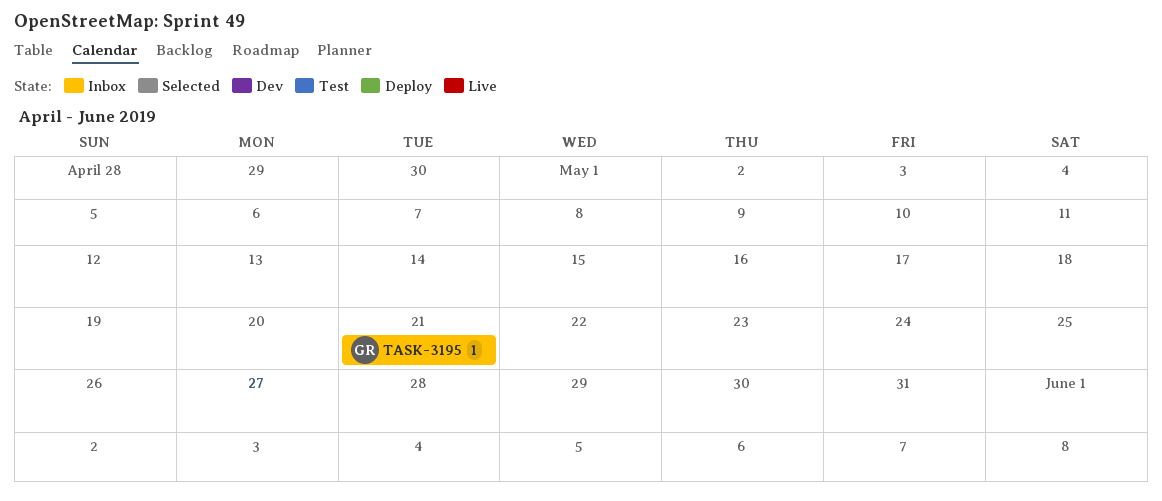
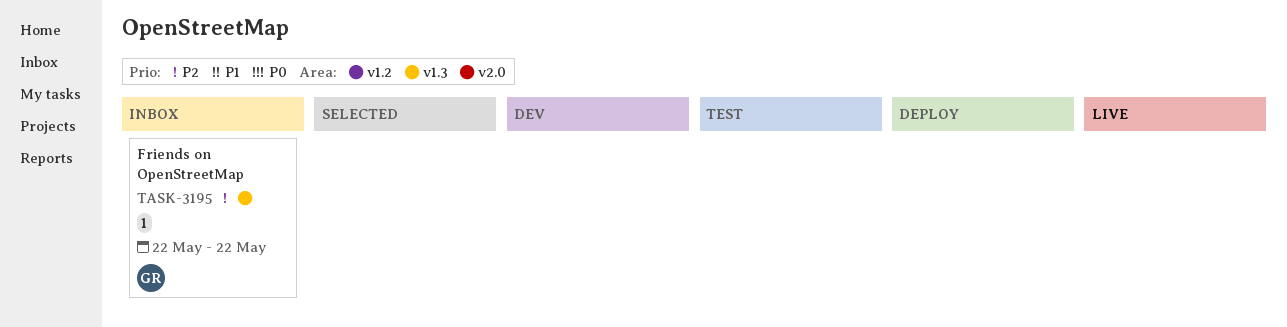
TASK-3195, start: May 21 -> May 22
TASK-3195, due: May 21 -> May 22

